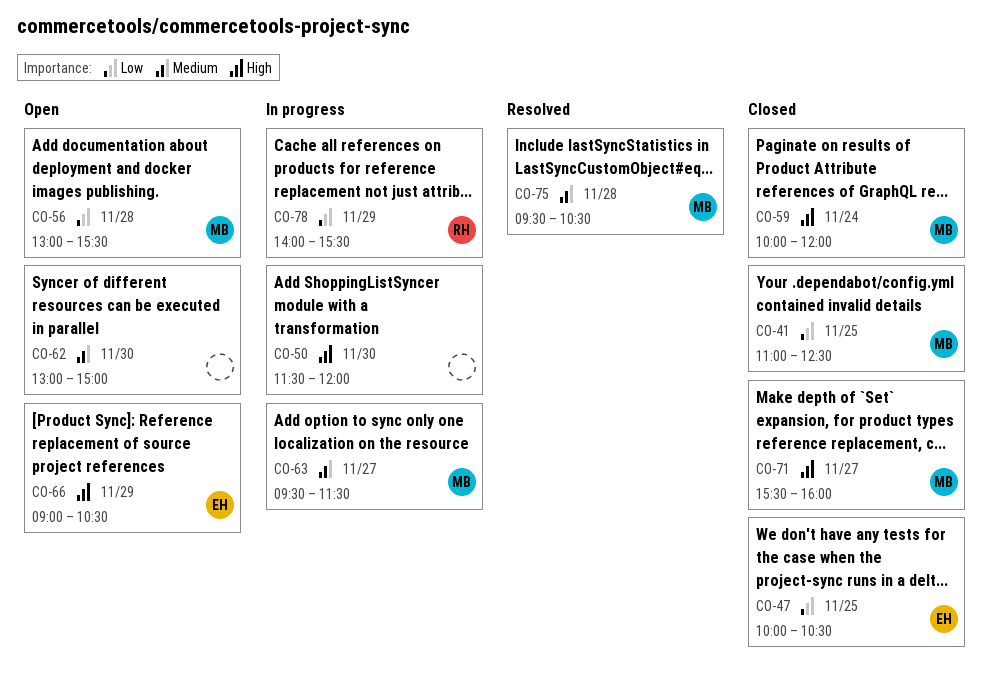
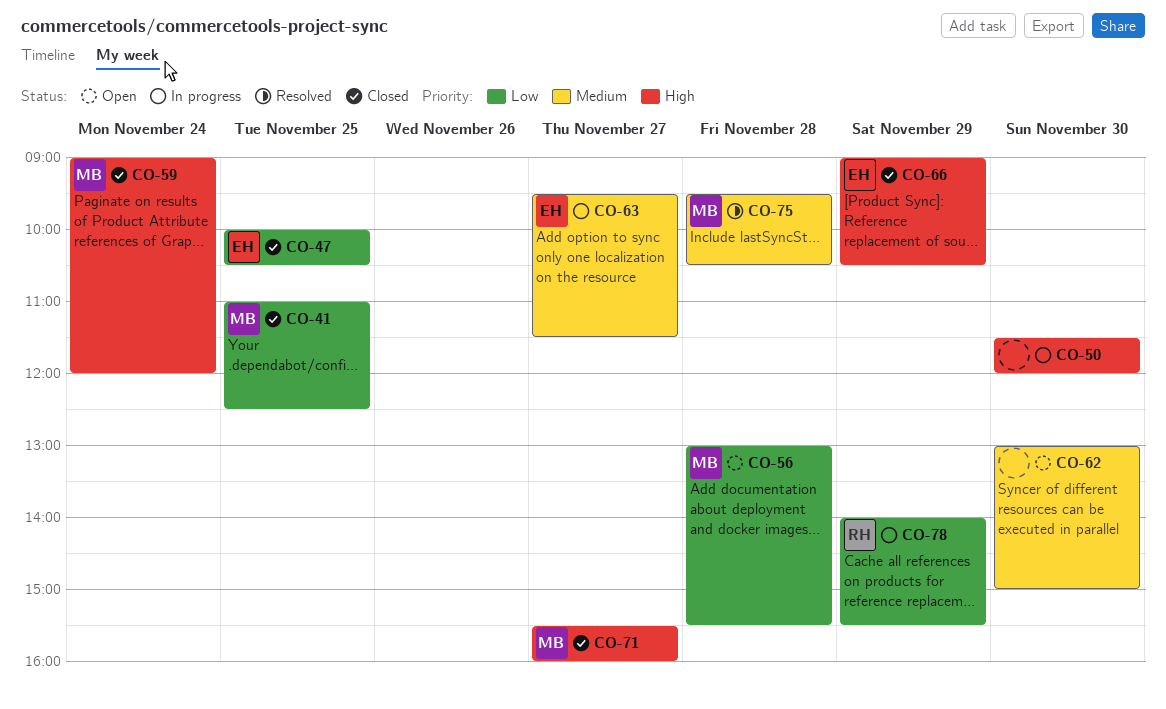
CO-59, begins: 10:00 -> 09:00
CO-63, owner: MB -> EH
CO-66, status: Open -> Closed

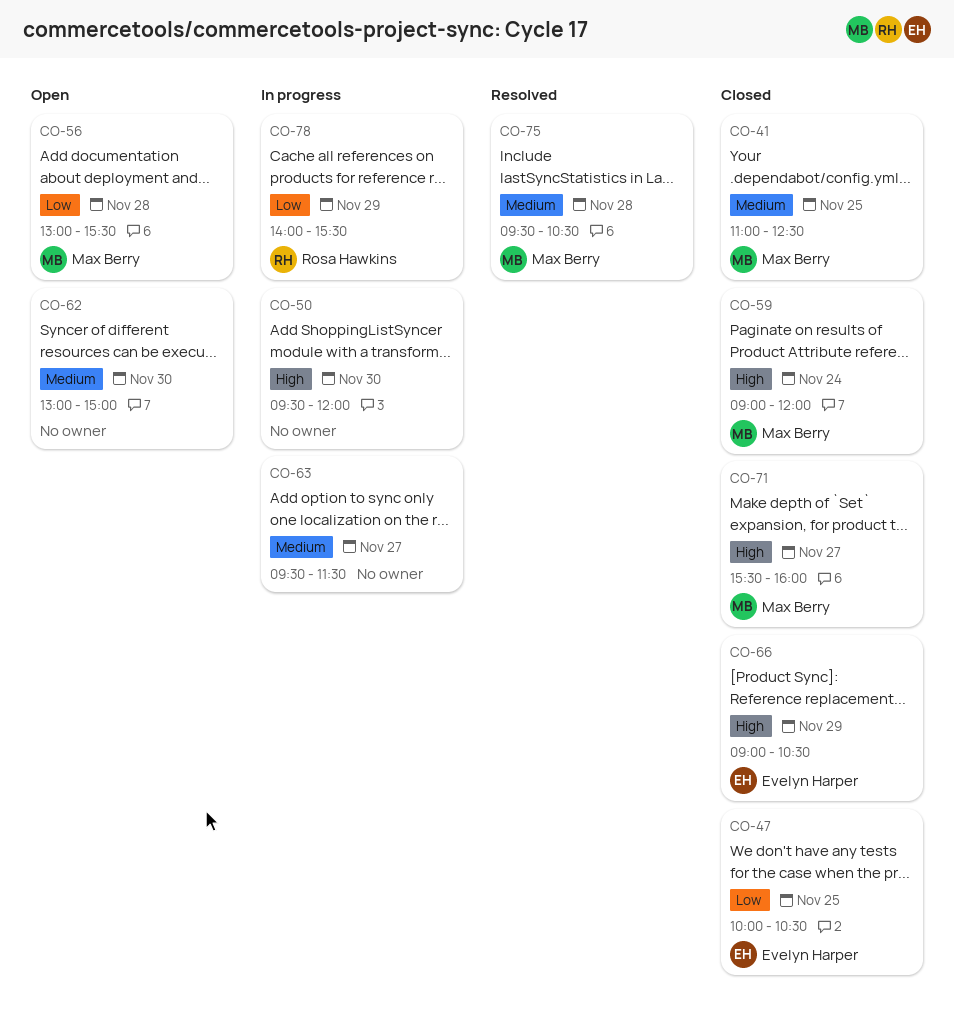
CO-41, priority: Low -> Medium
CO-50, begins: 11:30 -> 09:30
CO-63, owner: Evelyn Harper -> none

